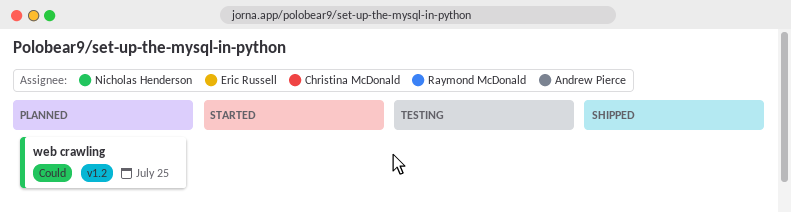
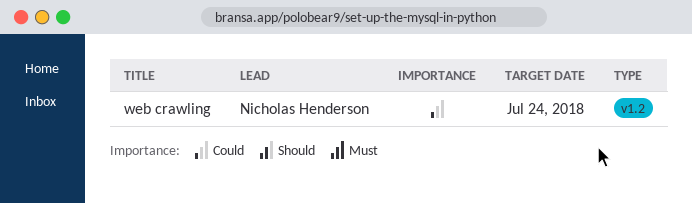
web crawling, due: Jul 25 -> Jul 24

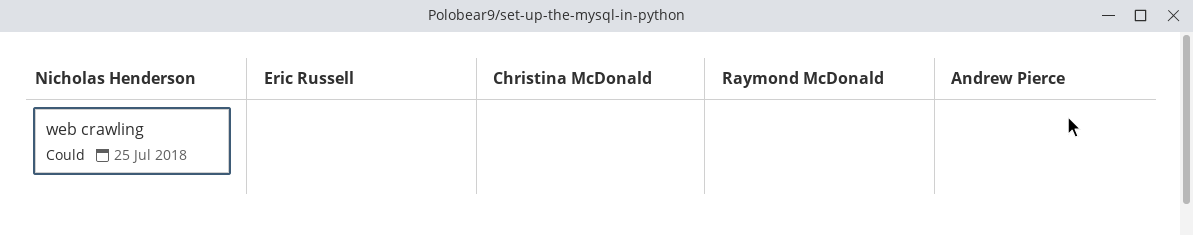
web crawling, due: Jul 24 -> Jul 25

